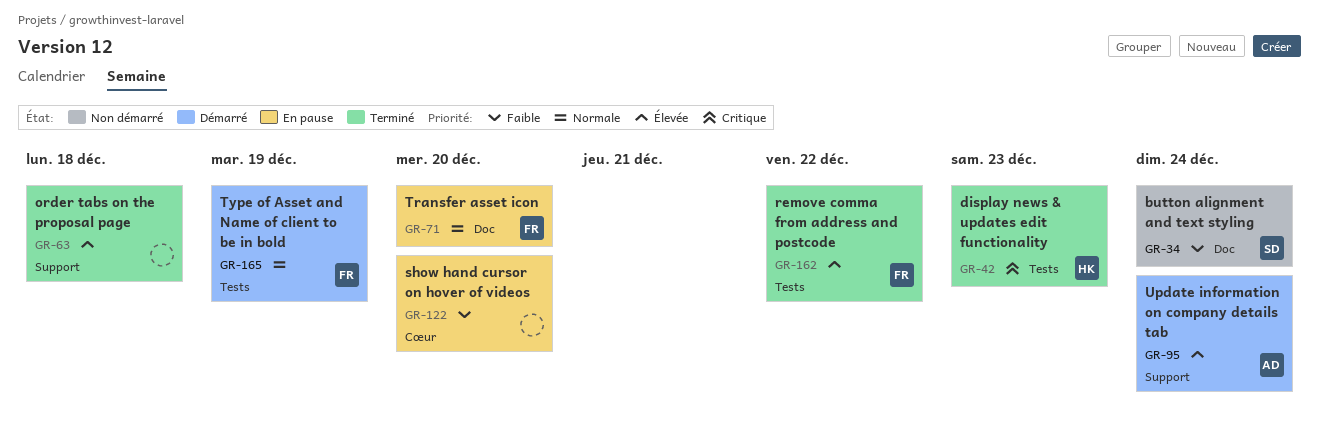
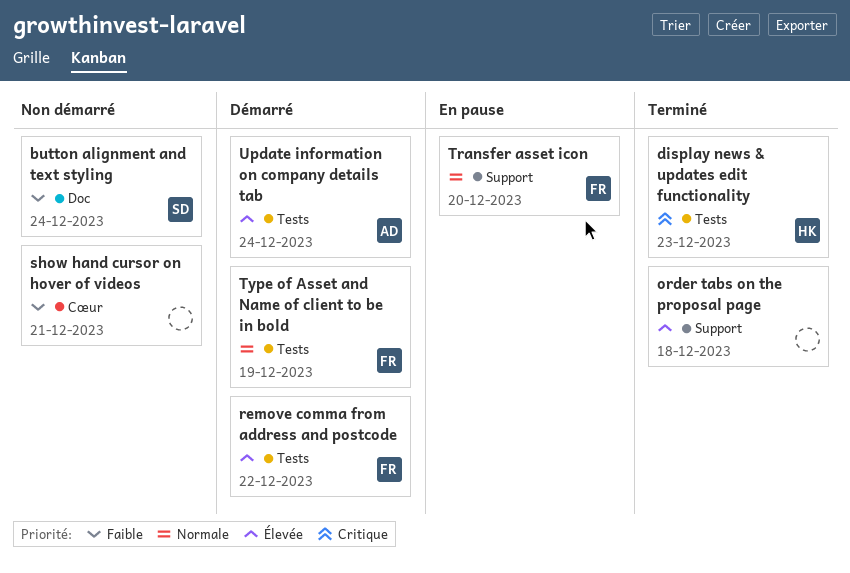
remove comma from address and postcode, status: Terminé -> Démarré
show hand cursor on hover of videos, status: En pause -> Non démarré
show hand cursor on hover of videos, due: Dec 20 -> Dec 21
Transfer asset icon, label: Doc -> Support
Update information on company details tab, label: Support -> Tests

